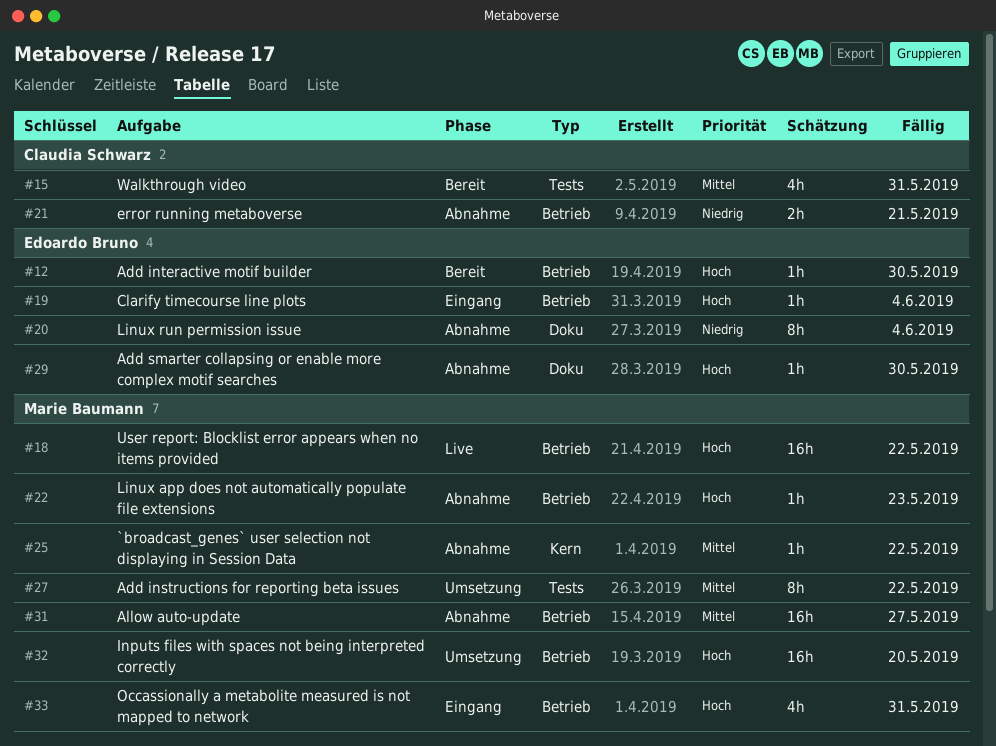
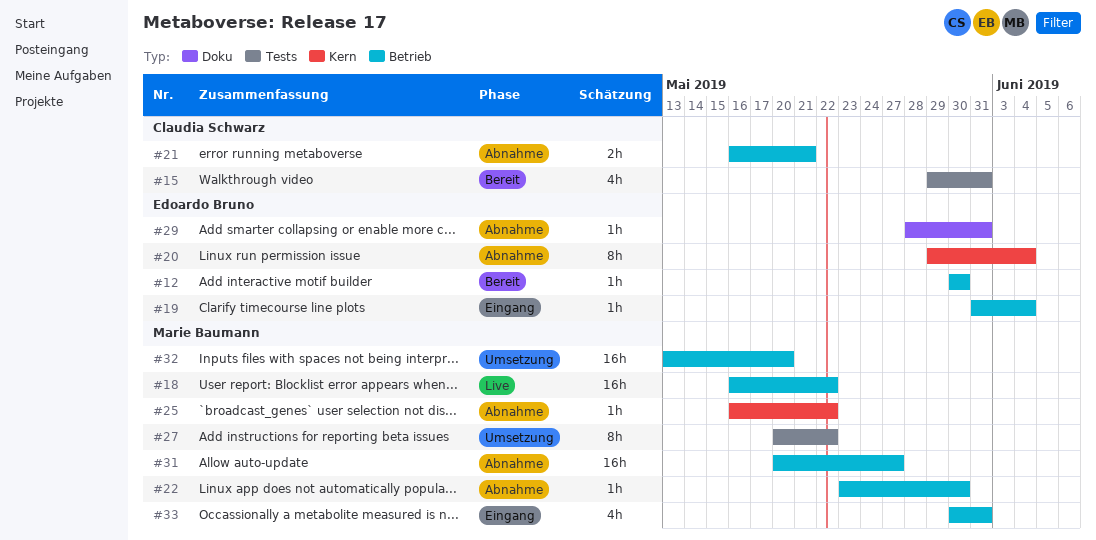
#20, label: Doku -> Kern
#22, due: May 23 -> May 30
#29, due: May 30 -> May 31

